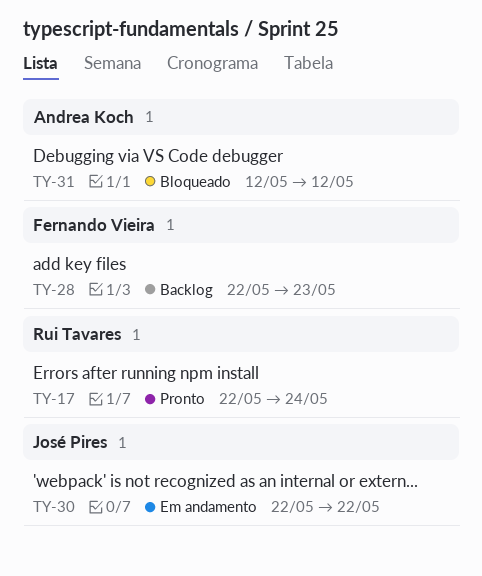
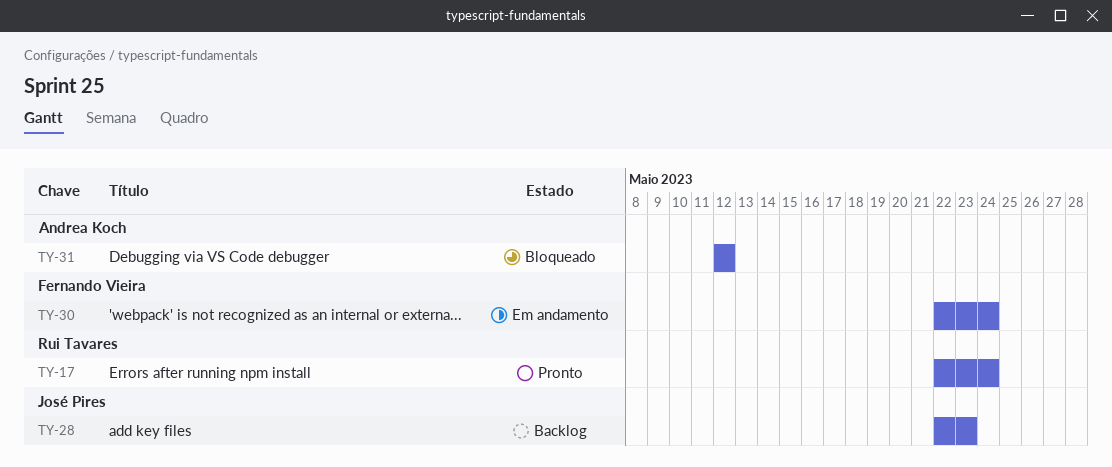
TY-28, owner: Fernando Vieira -> José Pires
TY-30, owner: José Pires -> Fernando Vieira
TY-30, due: May 22 -> May 24

